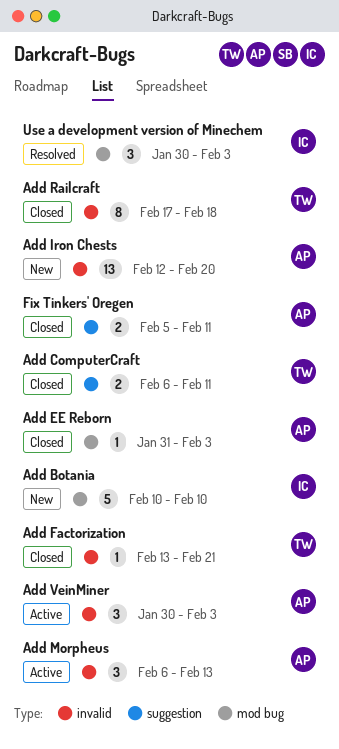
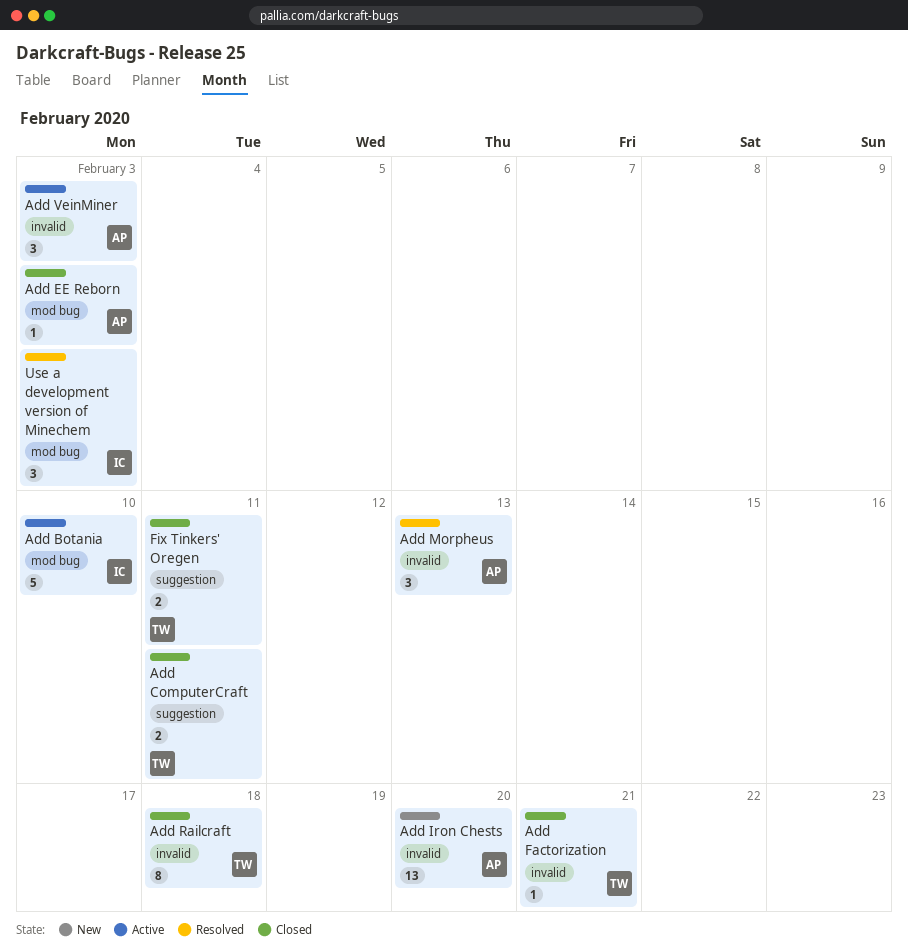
Add Botania, status: New -> Active
Add Morpheus, status: Active -> Resolved
Fix Tinkers' Oregen, owner: AP -> TW

